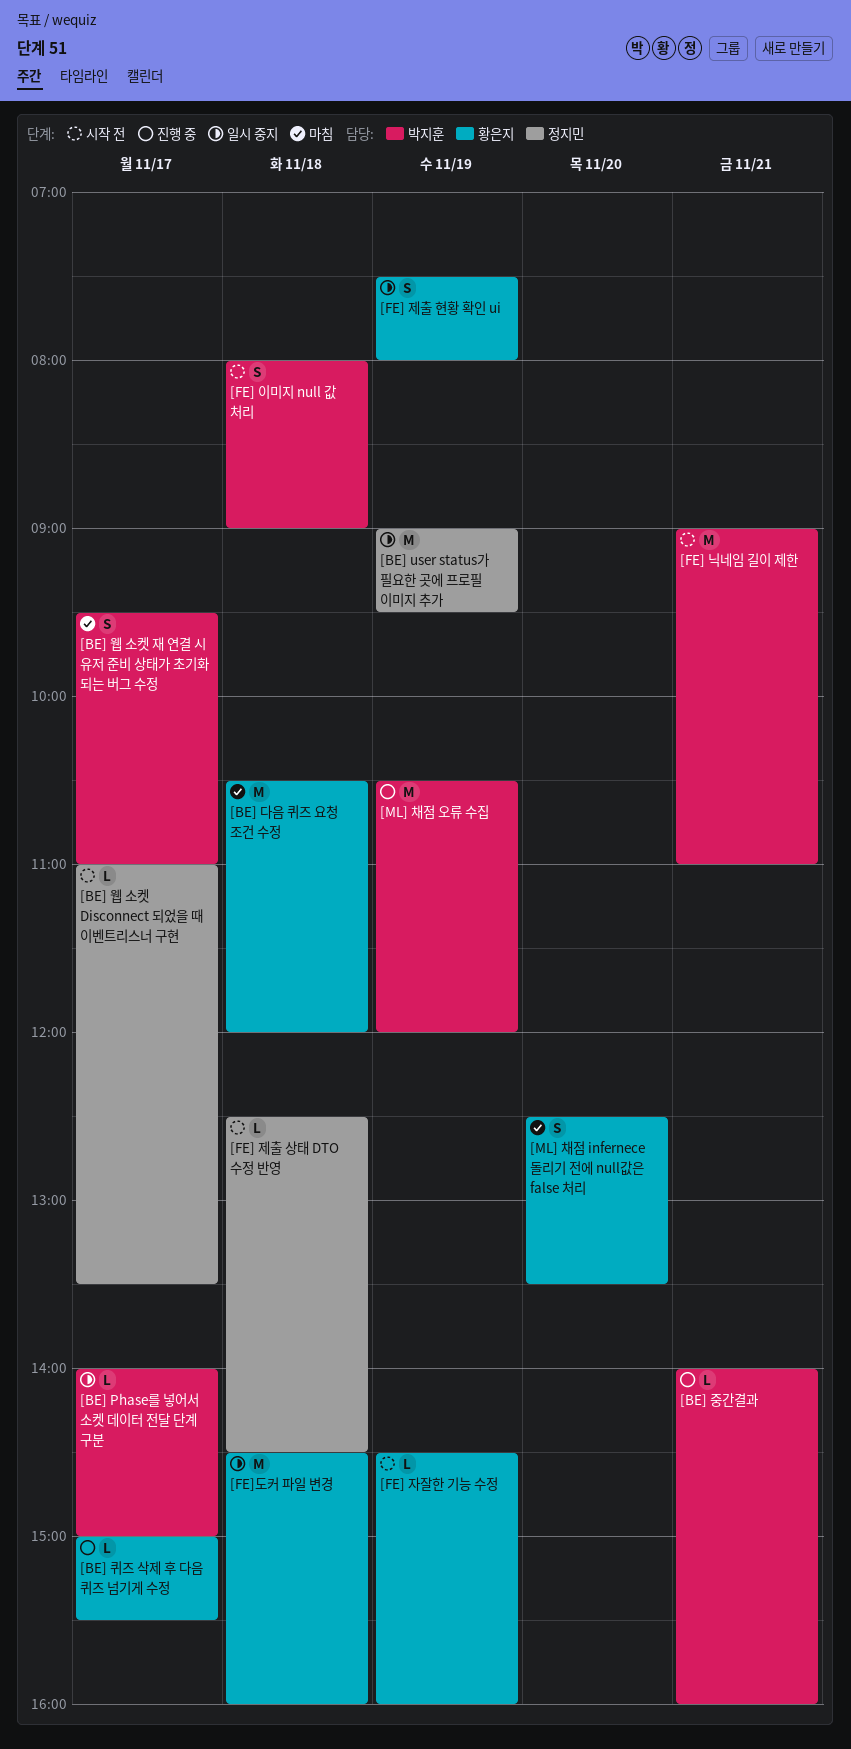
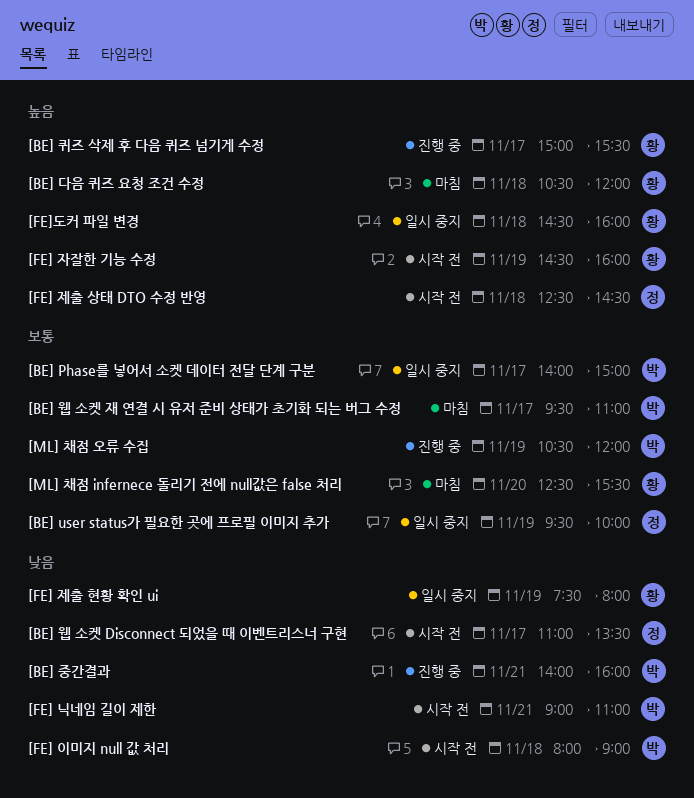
[BE] user status가 필요한 곳에 프로필 이미지 추가, begins: 09:00 -> 09:30
[BE] user status가 필요한 곳에 프로필 이미지 추가, ends: 09:30 -> 10:00
[ML] 채점 infernece 돌리기 전에 null값은 false 처리, ends: 13:30 -> 15:30

